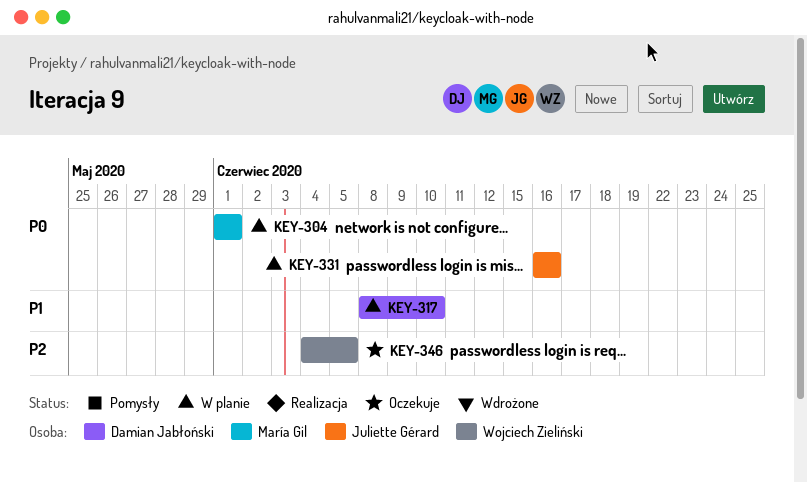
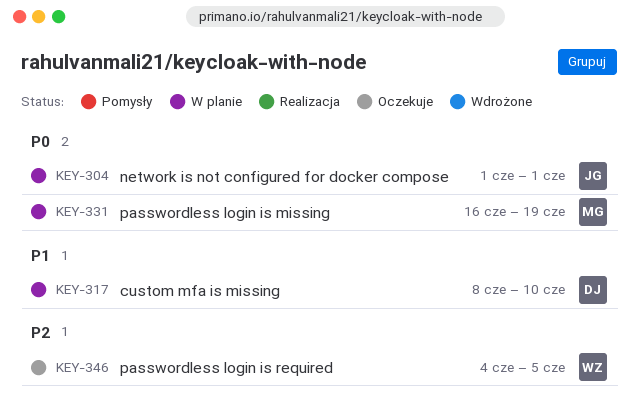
KEY-304, owner: María Gil -> Juliette Gérard
KEY-331, owner: Juliette Gérard -> María Gil
KEY-331, due: Jun 16 -> Jun 19

